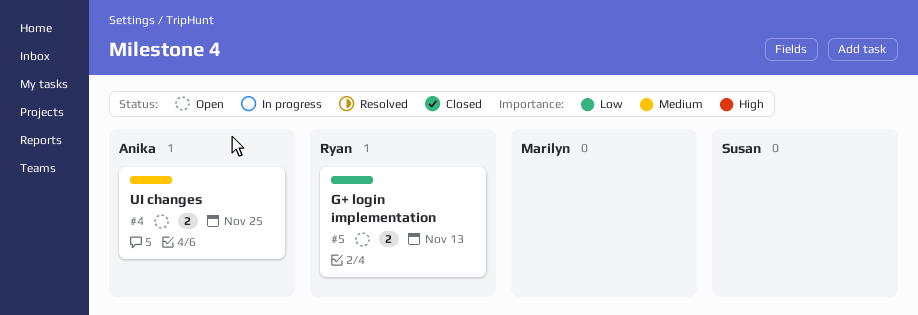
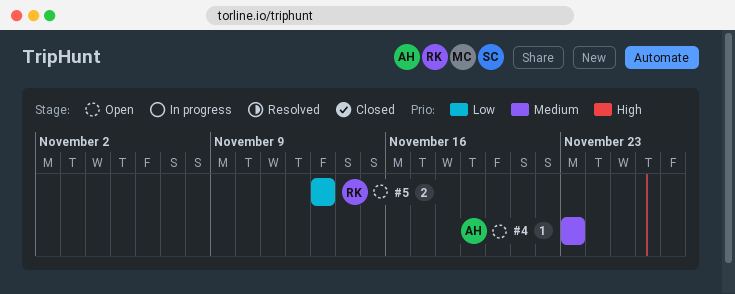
#4, estimate: 2 -> 1
#4, due: Nov 25 -> Nov 23

